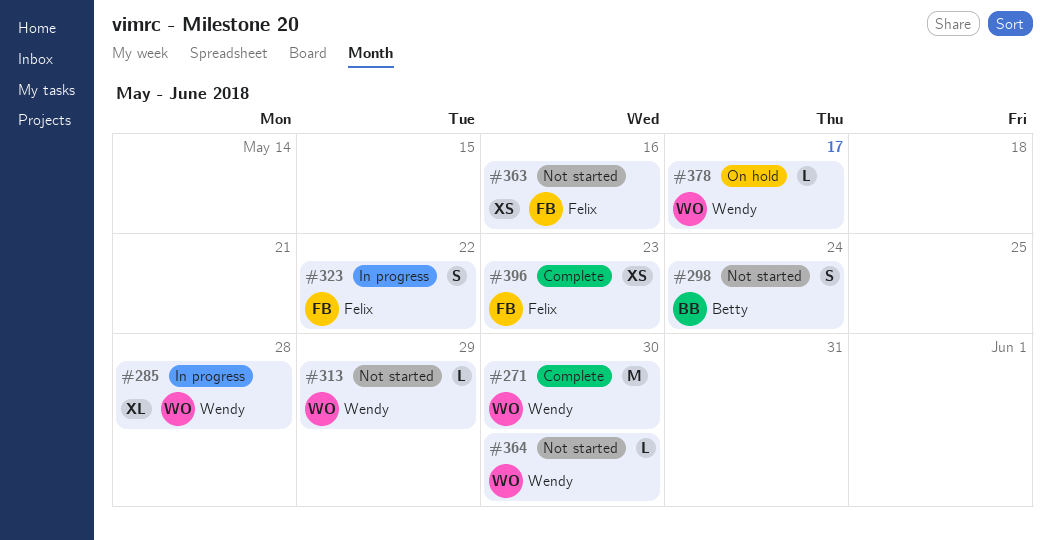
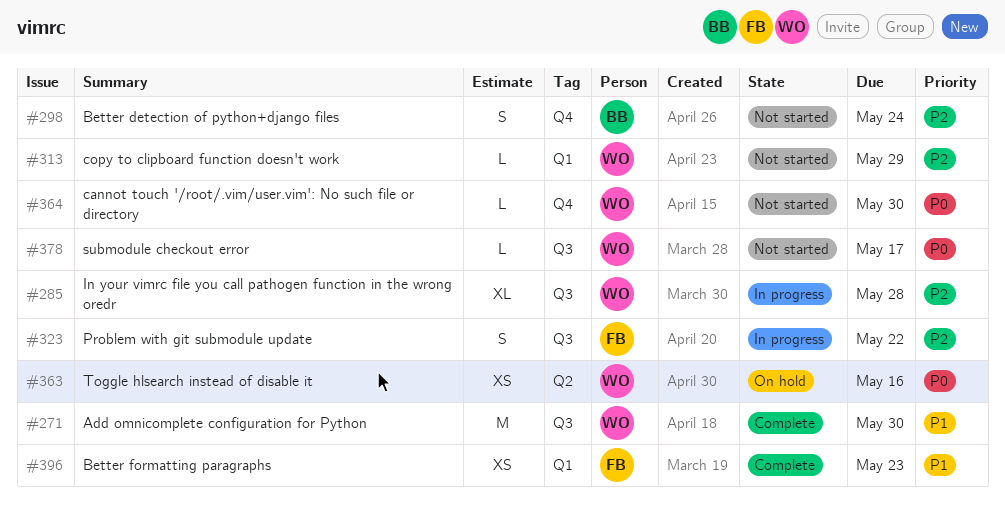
#363, status: Not started -> On hold
#363, owner: Felix -> Wendy
#378, status: On hold -> Not started

